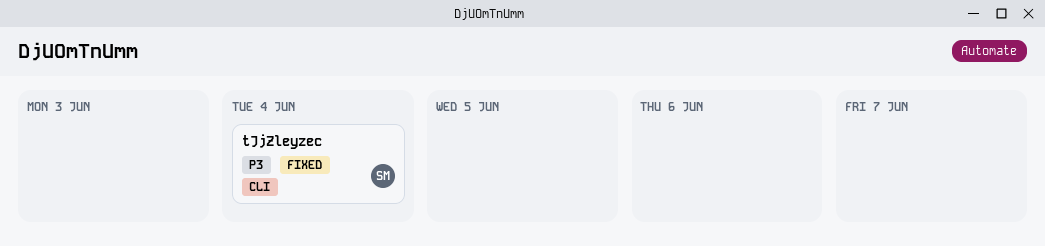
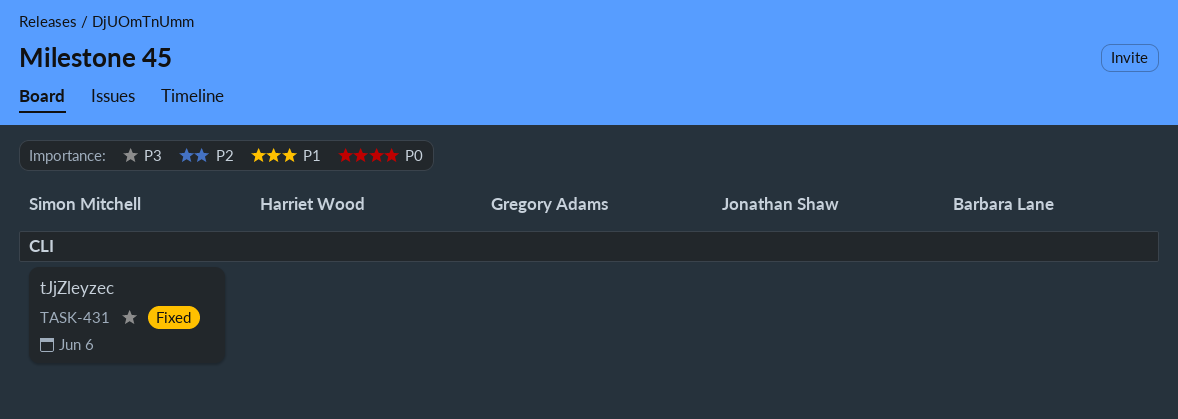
tJjZleyzec, due: Jun 4 -> Jun 6

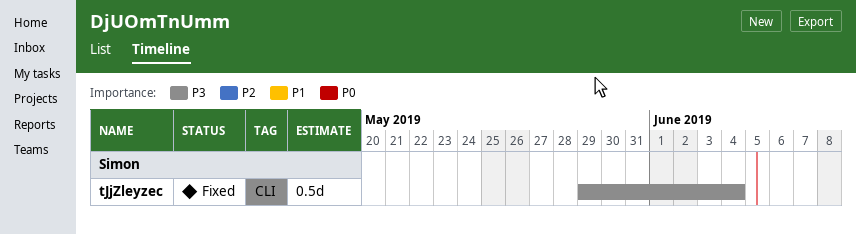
tJjZleyzec, due: Jun 6 -> Jun 4

